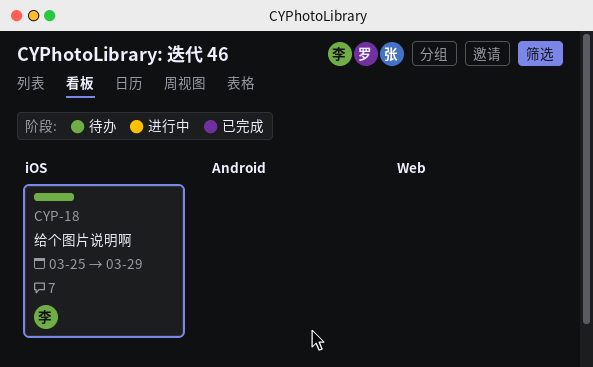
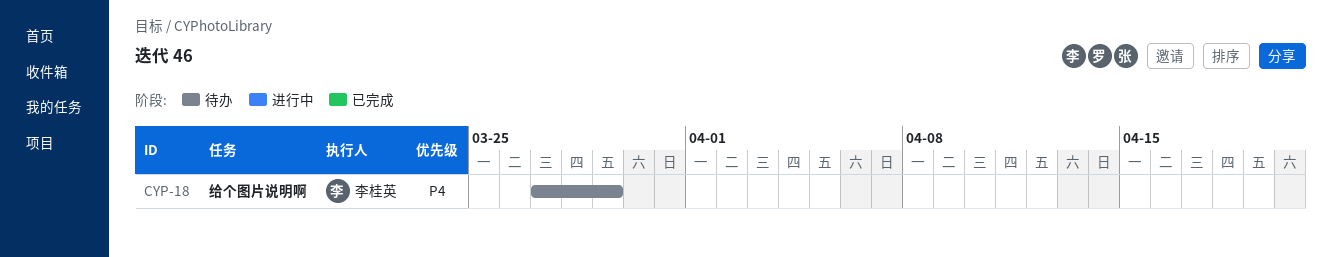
CYP-18, start: Mar 25 -> Mar 27

